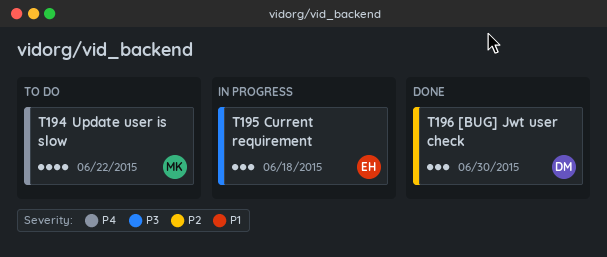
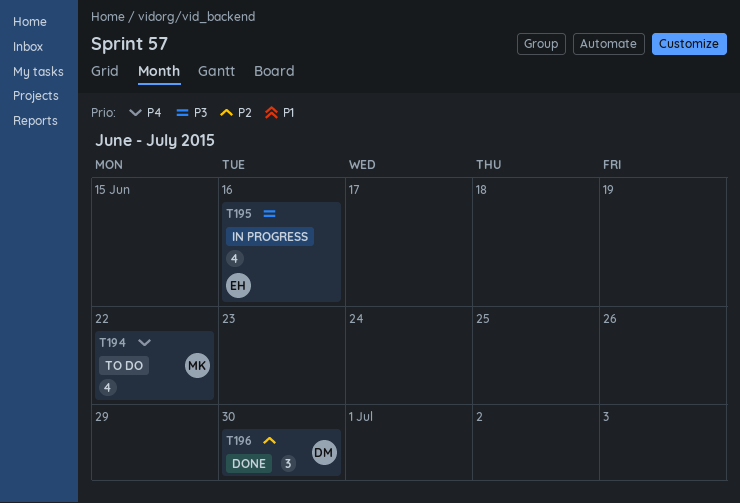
T195, estimate: 3 -> 4
T195, due: Jun 18 -> Jun 16

